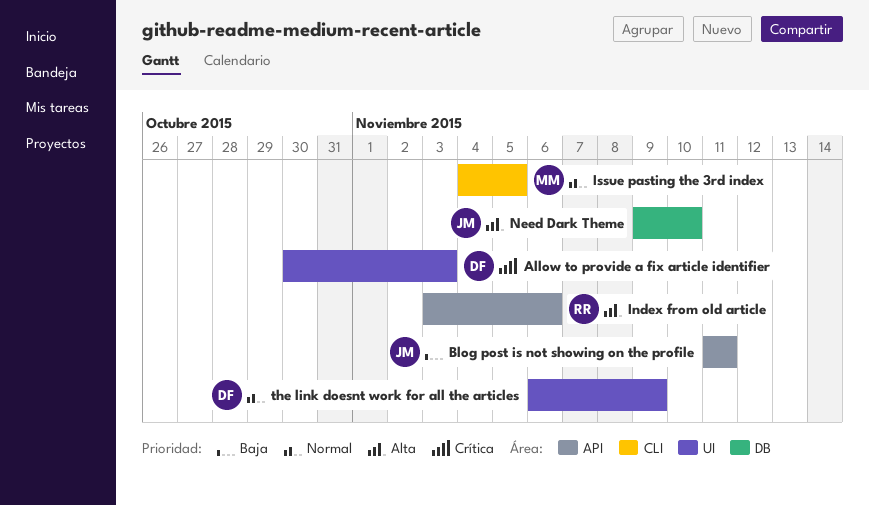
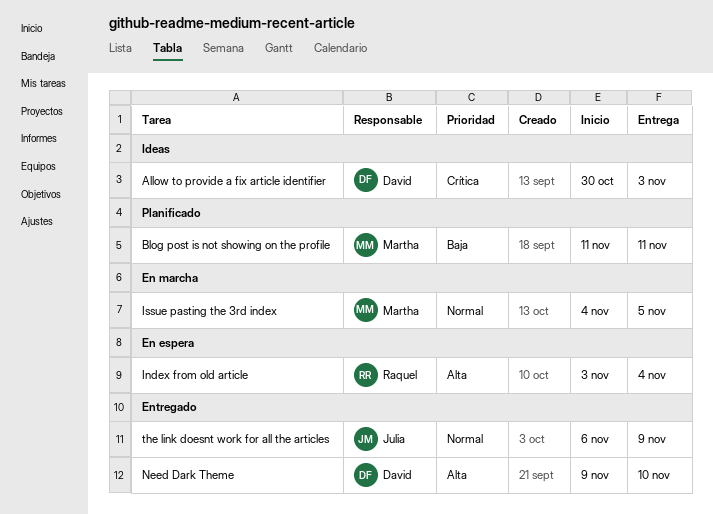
Blog post is not showing on the profile, owner: Julia -> Martha
Index from old article, due: Nov 6 -> Nov 4
Need Dark Theme, owner: Julia -> David
the link doesnt work for all the articles, owner: David -> Julia

